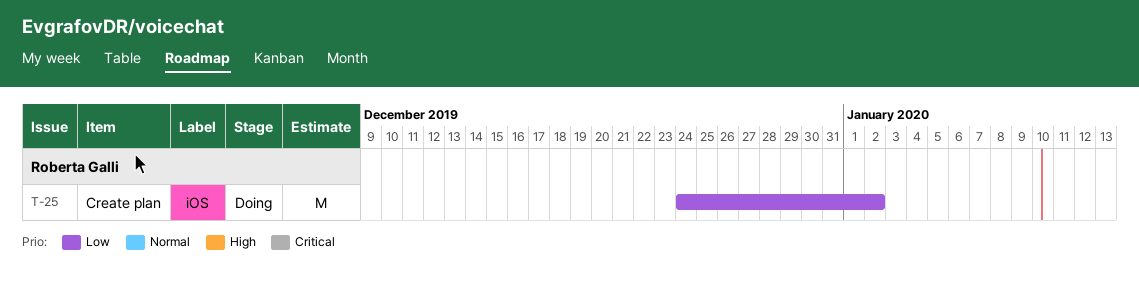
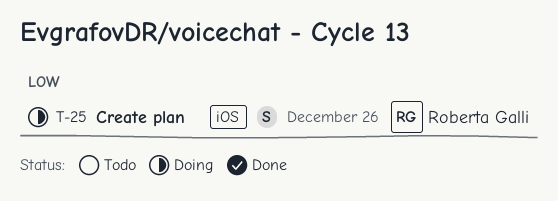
T-25, estimate: M -> S
T-25, due: Jan 2 -> Dec 26

